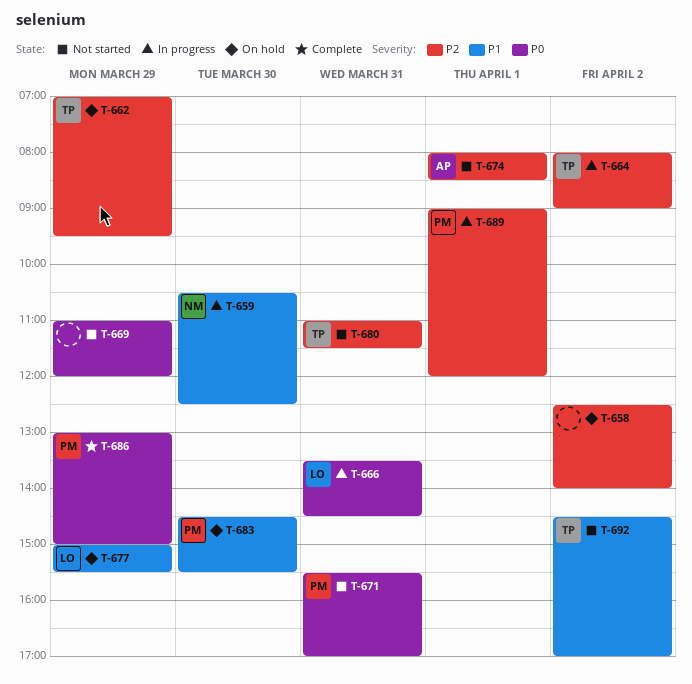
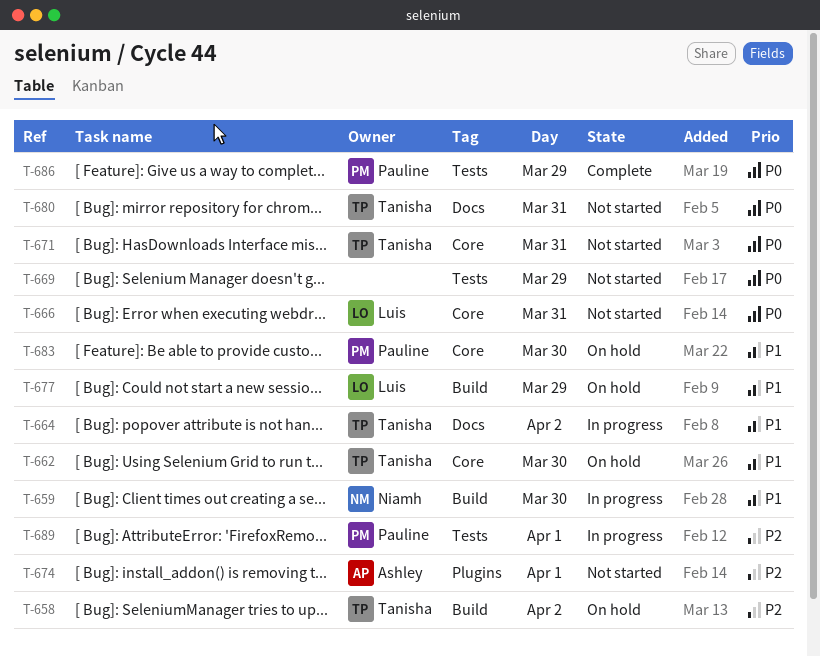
T-658, owner: none -> Tanisha
T-662, priority: P2 -> P1
T-662, day: Mar 29 -> Mar 30
T-664, priority: P2 -> P1
T-666, status: In progress -> Not started
T-671, owner: Pauline -> Tanisha
T-680, priority: P2 -> P0
T-692: present -> none

